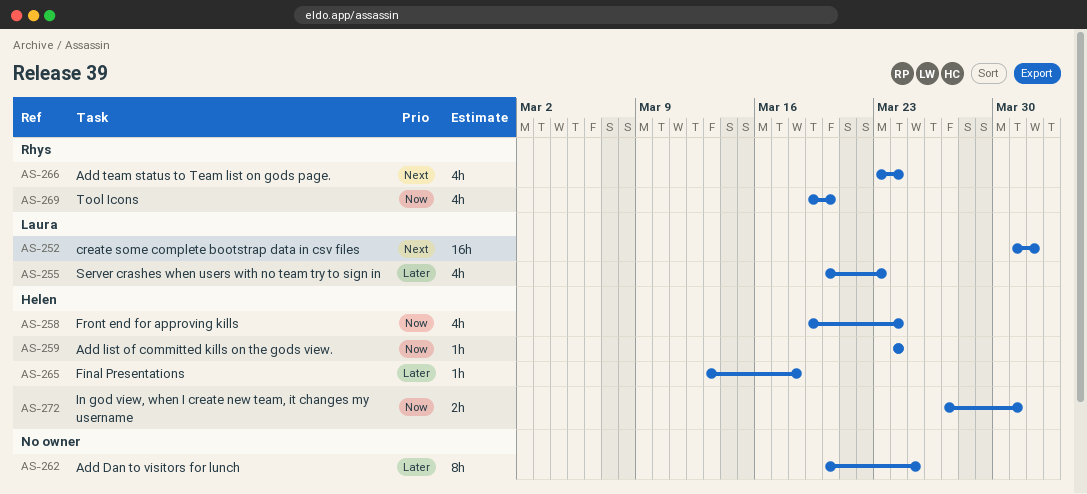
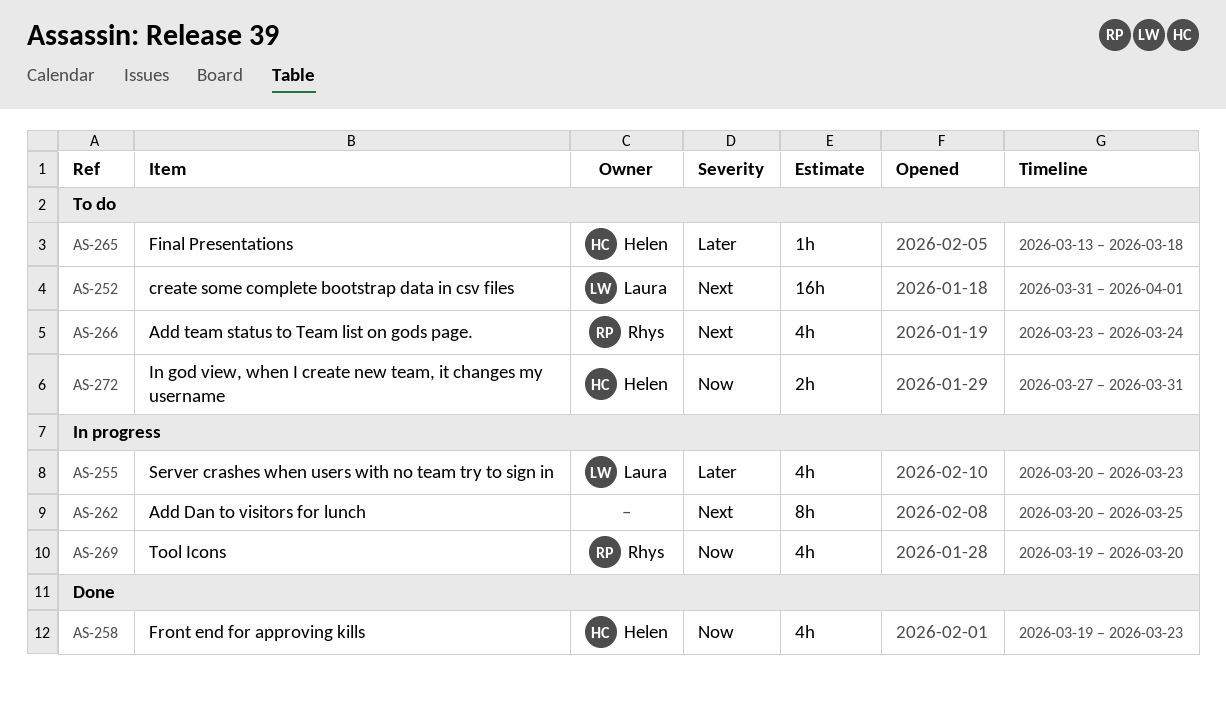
AS-258, due: Mar 24 -> Mar 23
AS-259: present -> none
AS-262, priority: Later -> Next

